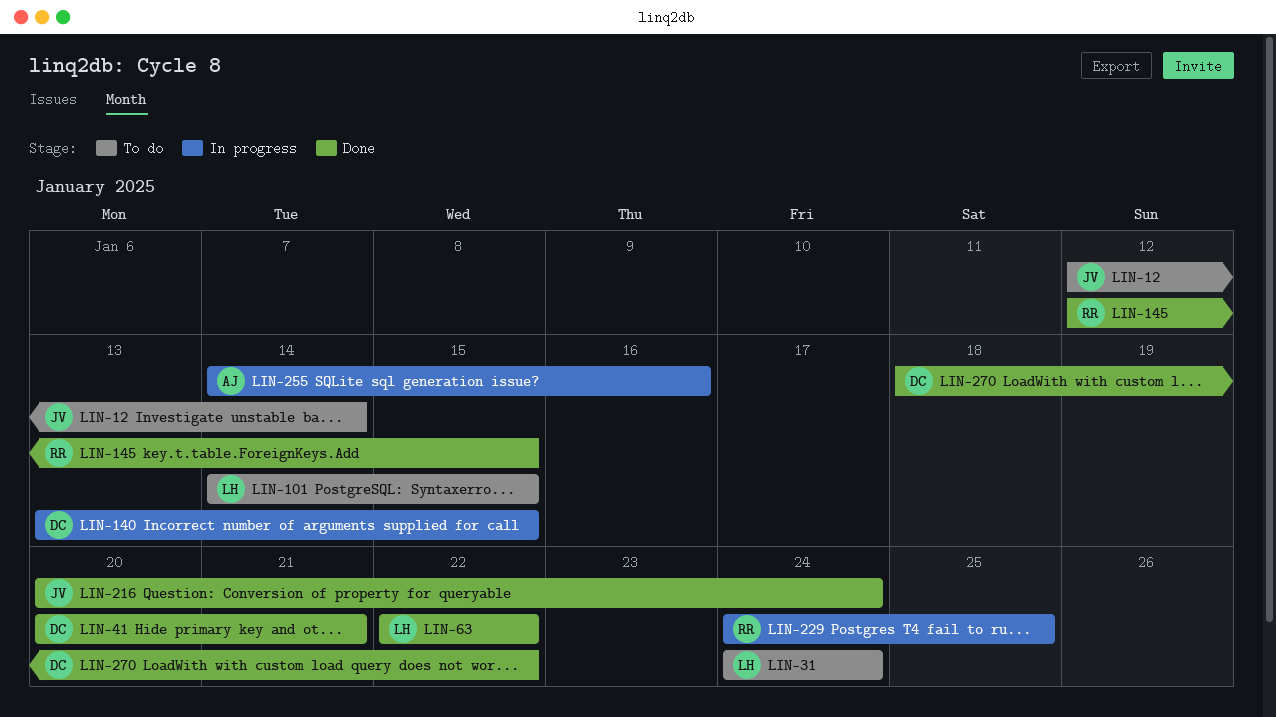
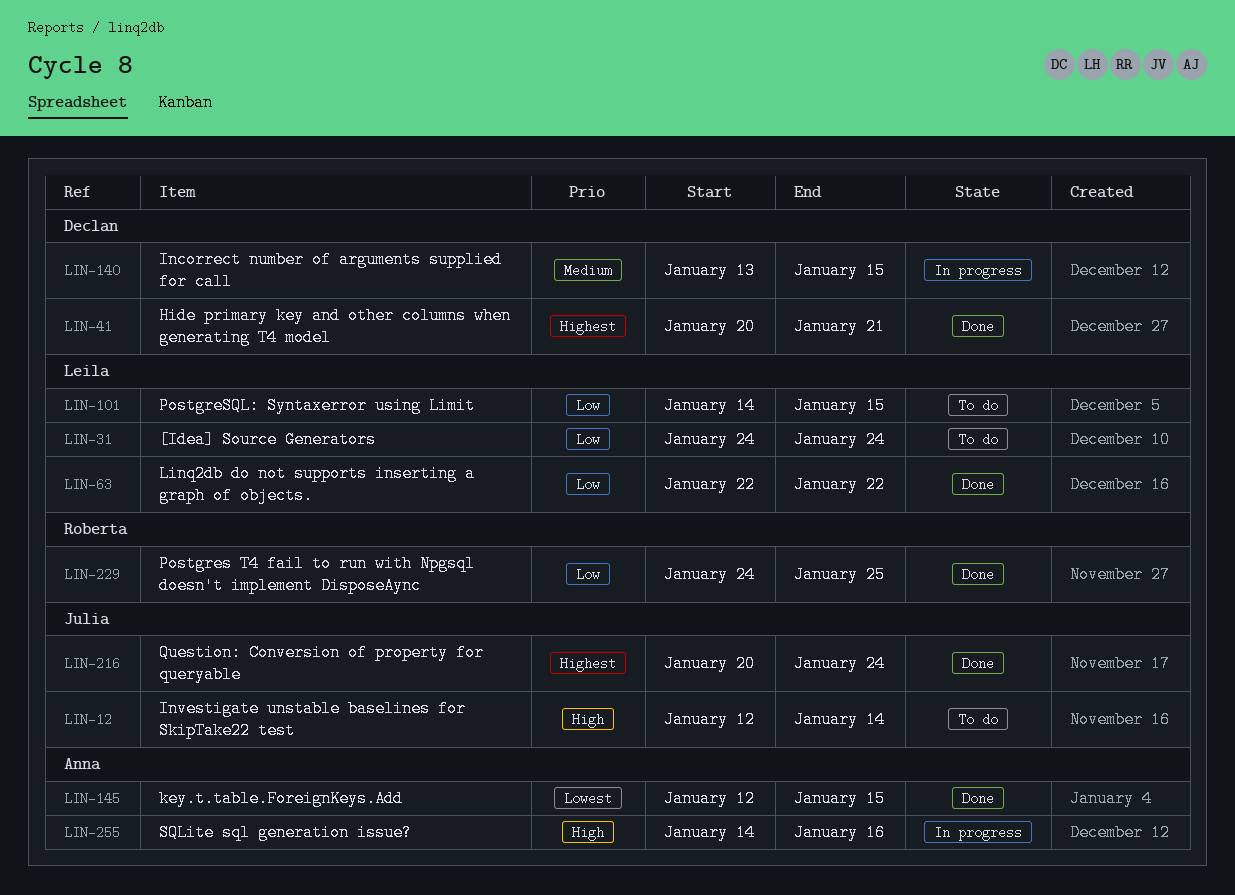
LIN-145, owner: Roberta -> Anna
LIN-229, status: In progress -> Done
LIN-270: present -> none

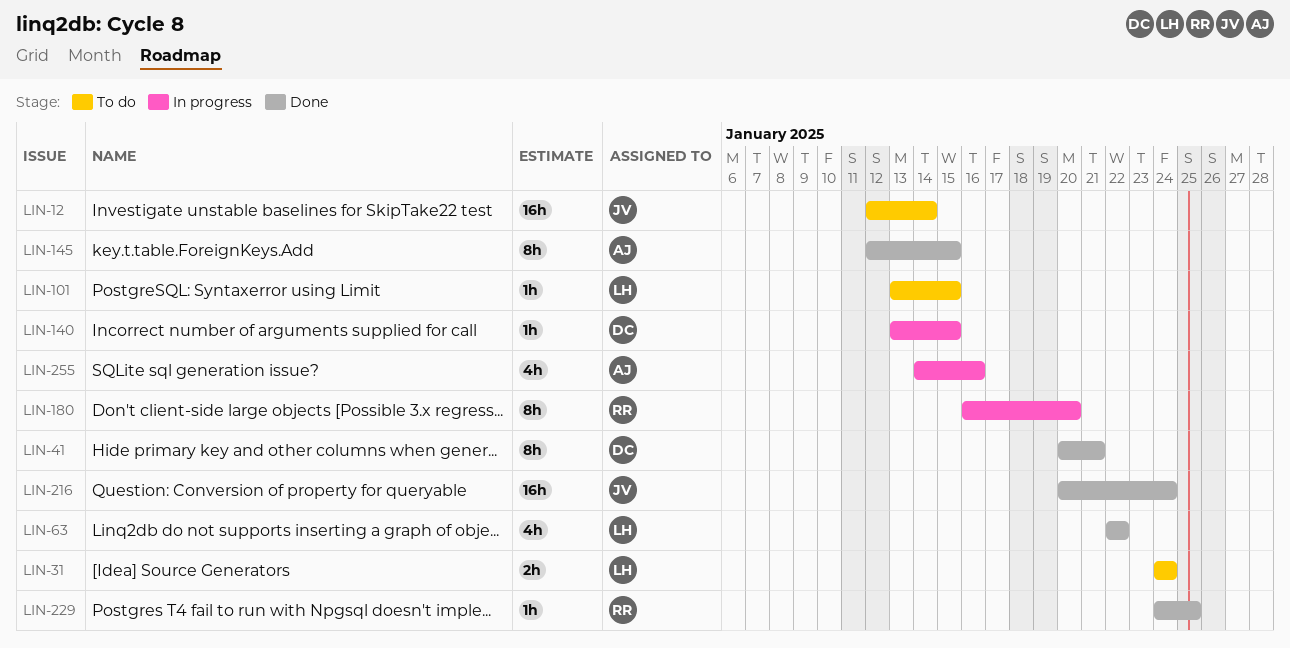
LIN-101, start: Jan 14 -> Jan 13
LIN-180: none -> present

